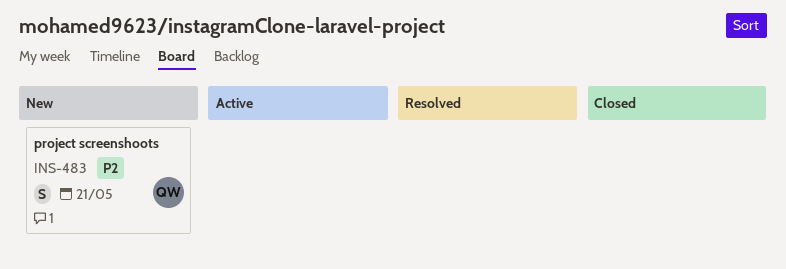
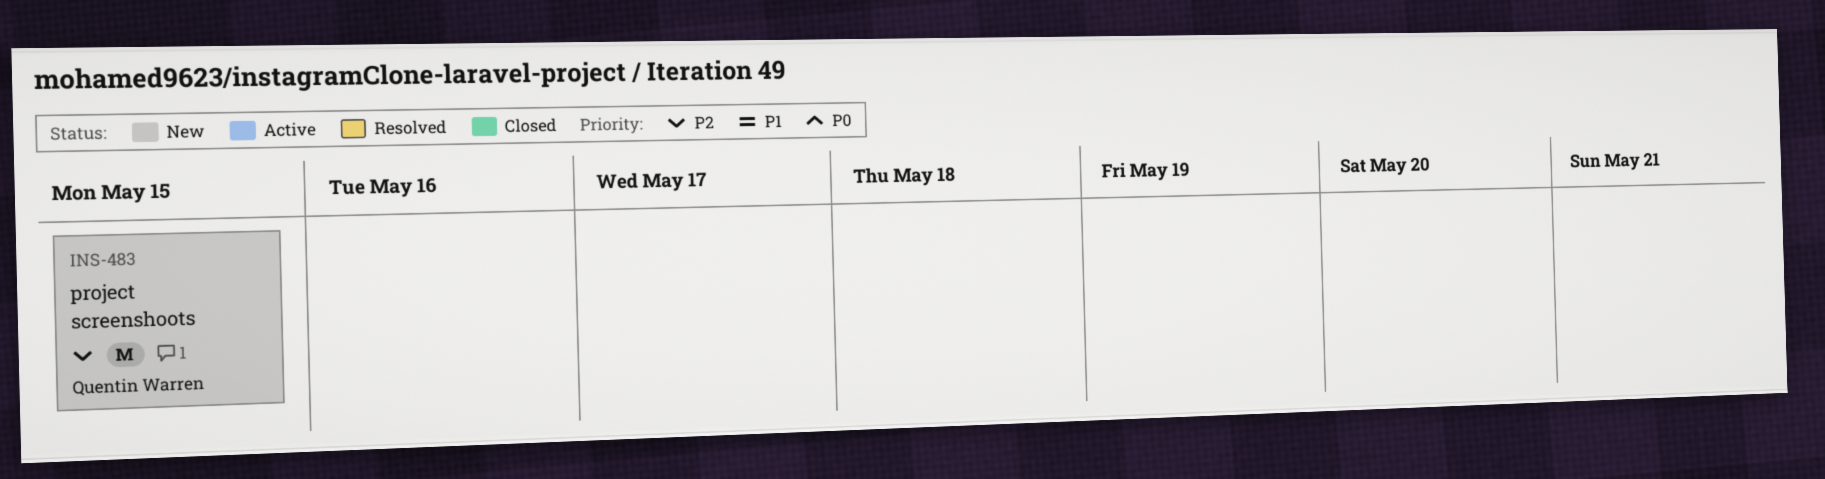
INS-483, estimate: S -> M
INS-483, due: May 21 -> May 15

